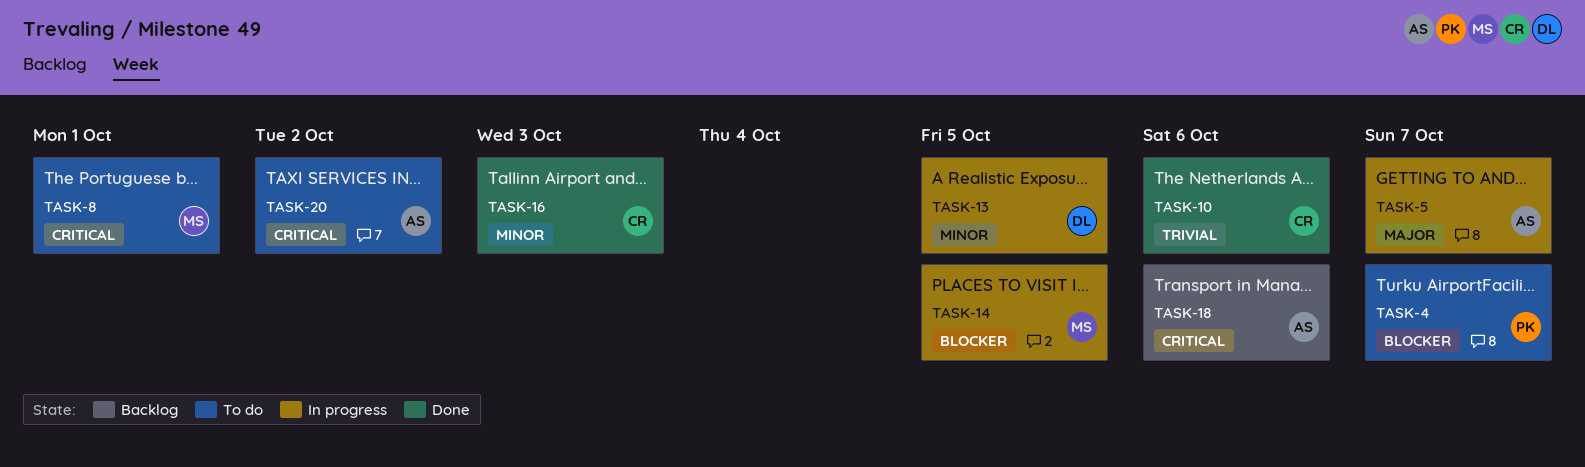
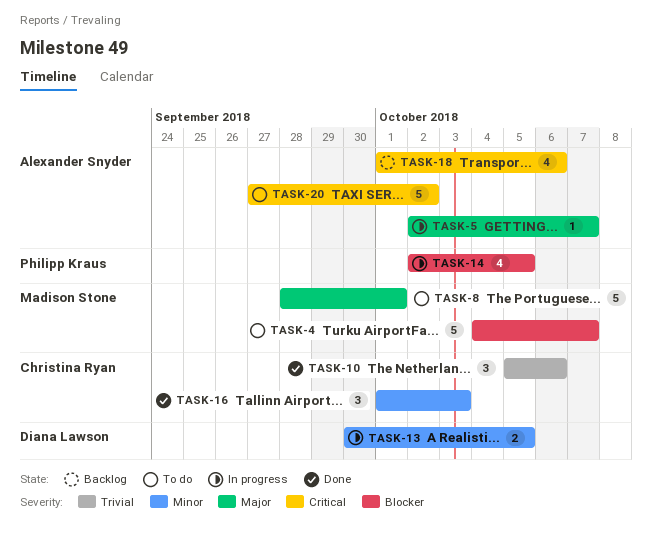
TASK-4, owner: Philipp Kraus -> Madison Stone
TASK-8, priority: Critical -> Major
TASK-14, owner: Madison Stone -> Philipp Kraus

